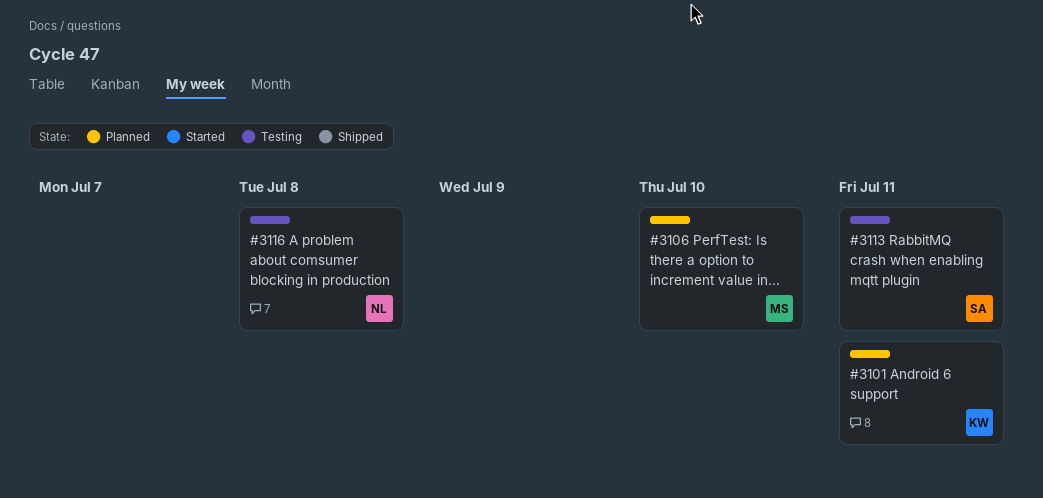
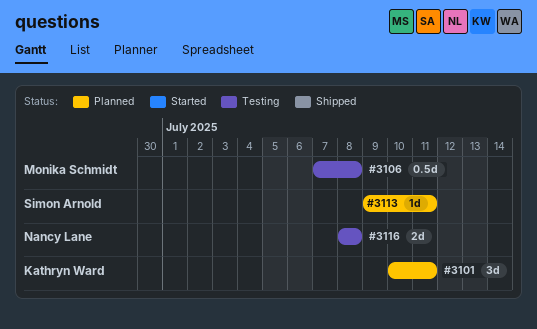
#3106, status: Planned -> Testing
#3106, due: Jul 10 -> Jul 8
#3113, status: Testing -> Planned

